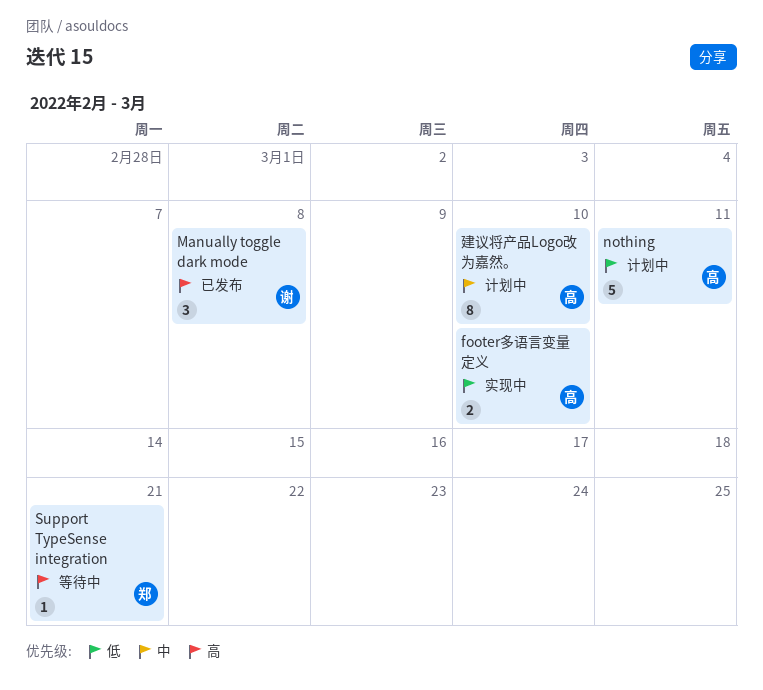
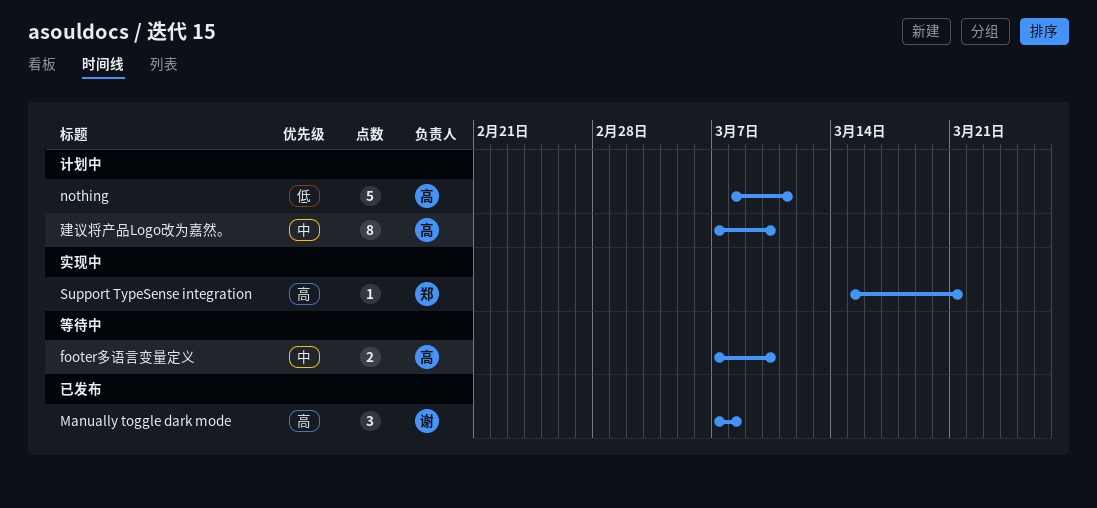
footer多语言变量定义, status: 实现中 -> 等待中
footer多语言变量定义, priority: 低 -> 中
Support TypeSense integration, status: 等待中 -> 实现中

